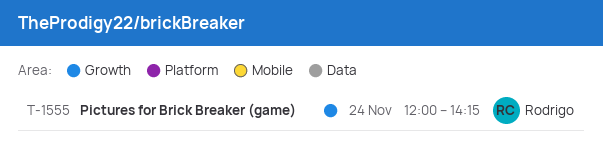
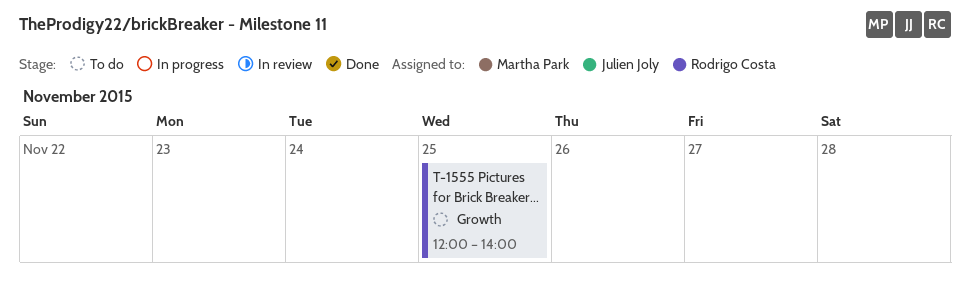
T-1555, day: Nov 24 -> Nov 25
T-1555, ends: 14:15 -> 14:00

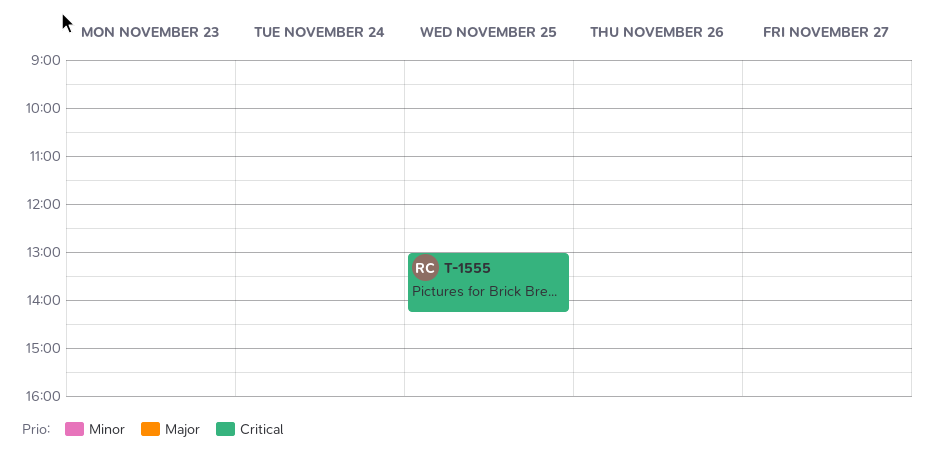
T-1555, begins: 12:00 -> 13:00
T-1555, ends: 14:00 -> 14:15

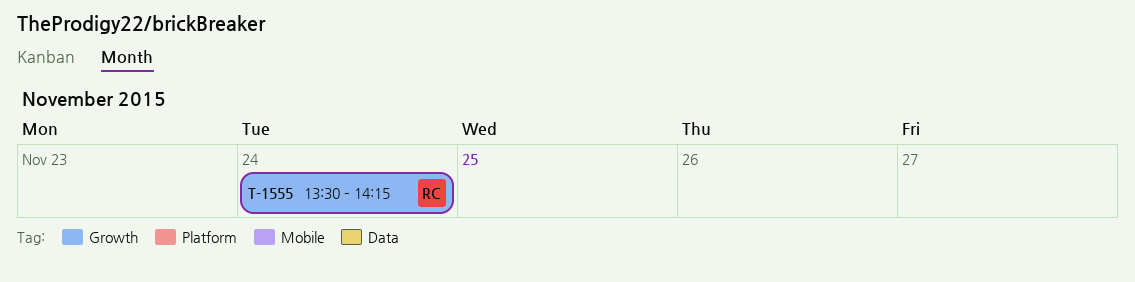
T-1555, day: Nov 25 -> Nov 24
T-1555, begins: 13:00 -> 13:30

